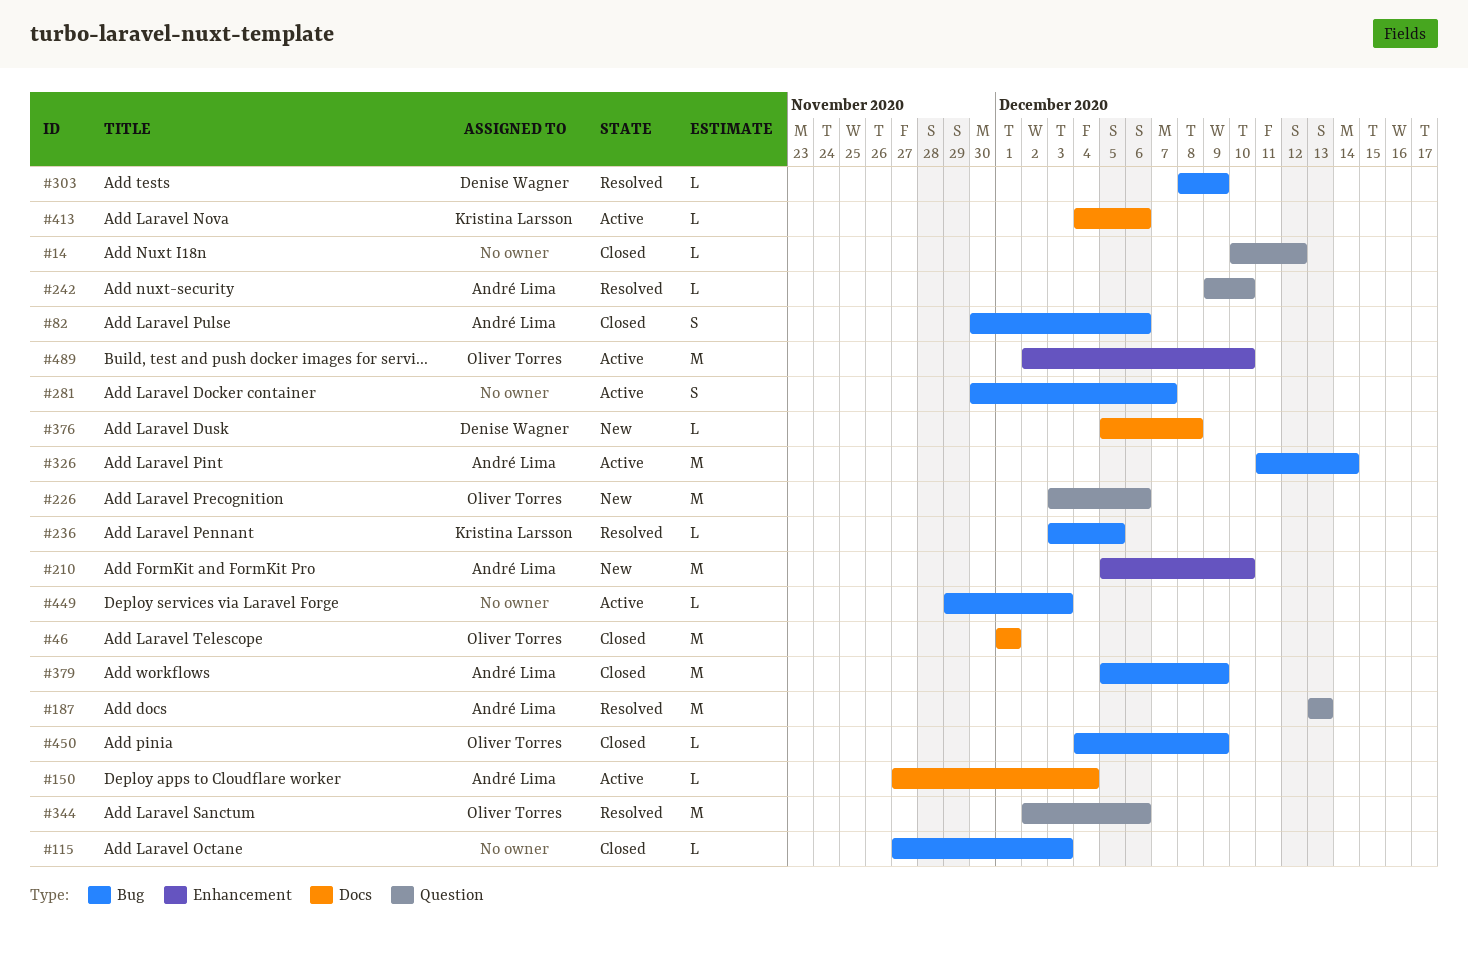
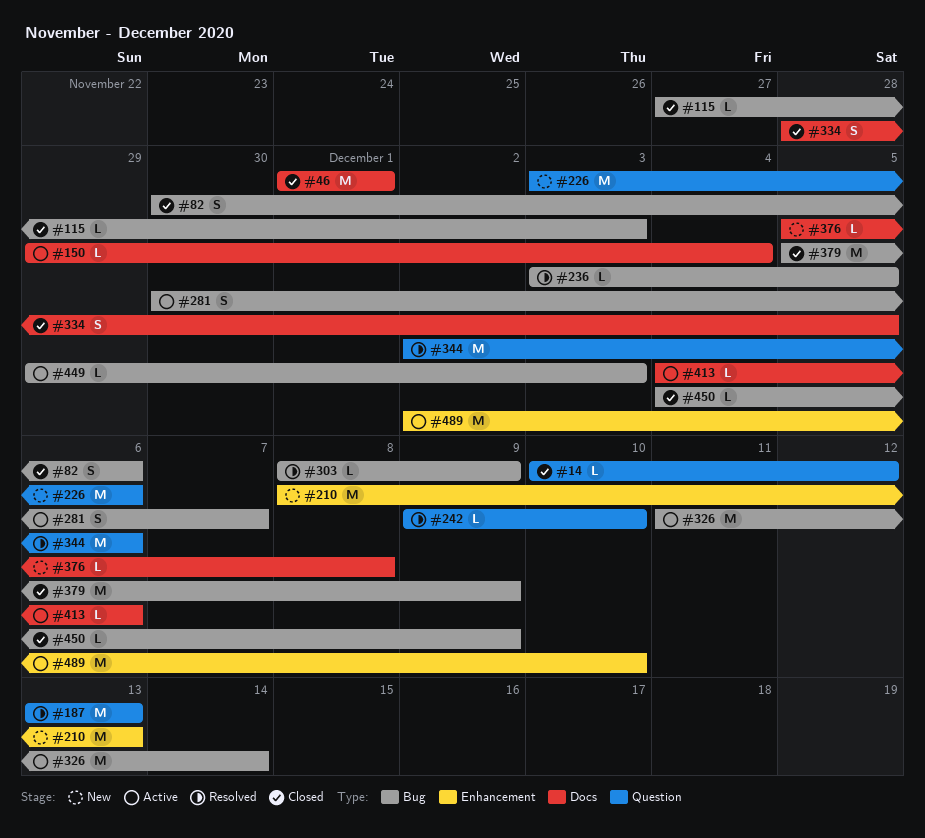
#150, start: Nov 27 -> Nov 29
#210, start: Dec 5 -> Dec 8
#210, due: Dec 10 -> Dec 13
#334: none -> present

